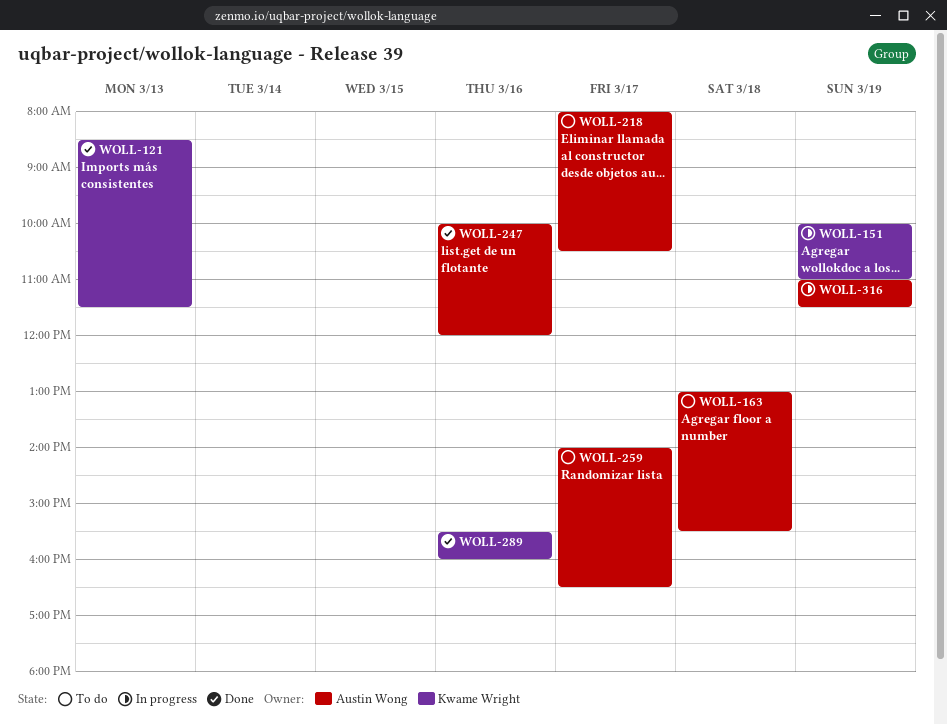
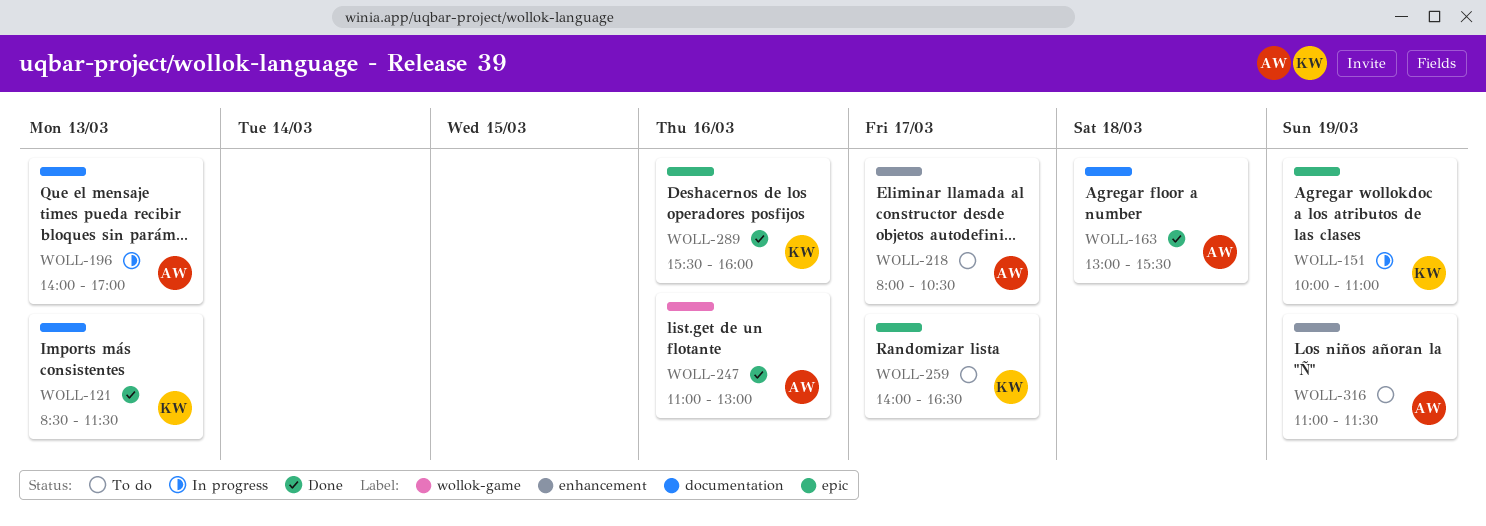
WOLL-163, status: To do -> Done
WOLL-196: none -> present
WOLL-247, begins: 10:00 -> 11:00
WOLL-247, ends: 12:00 -> 13:00
WOLL-259, owner: Austin Wong -> Kwame Wright
WOLL-316, status: In progress -> To do

